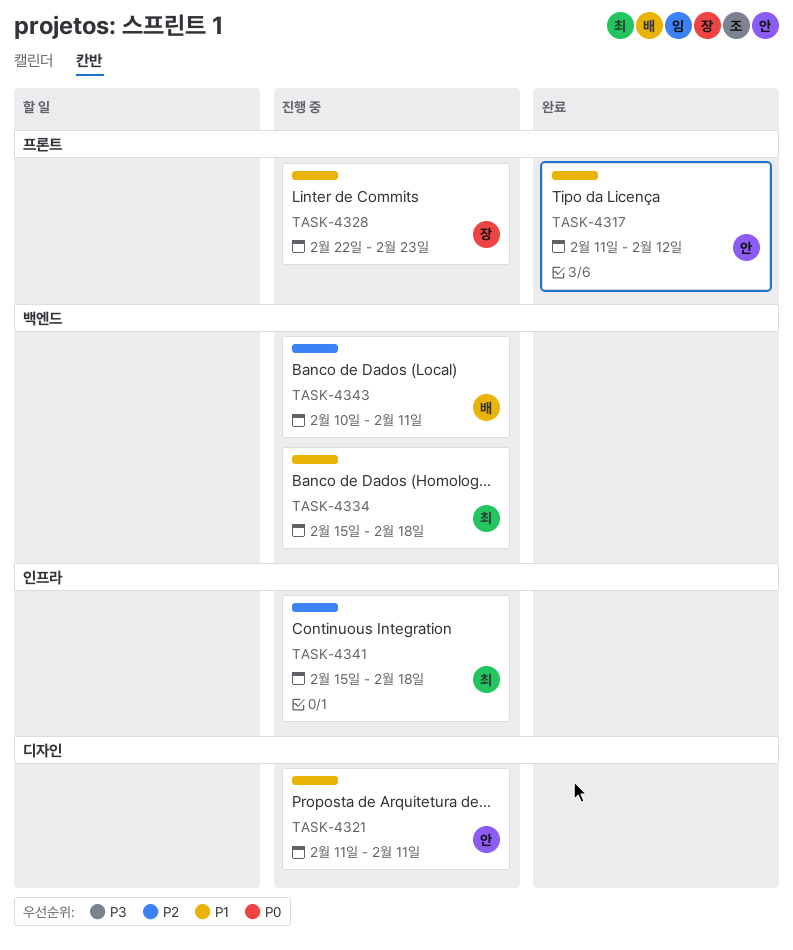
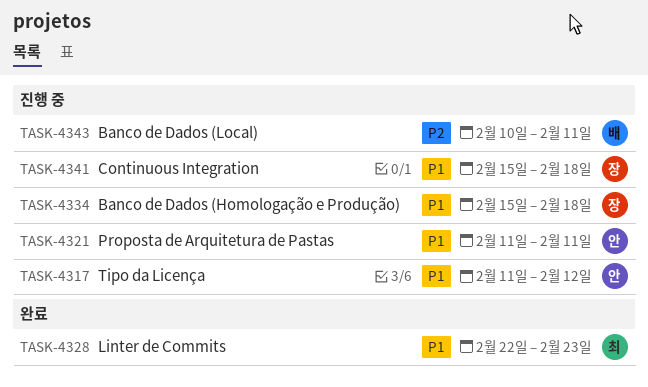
TASK-4317, status: 완료 -> 진행 중
TASK-4328, status: 진행 중 -> 완료
TASK-4328, owner: 장 -> 최
TASK-4334, owner: 최 -> 장
TASK-4341, owner: 최 -> 장
TASK-4341, priority: P2 -> P1

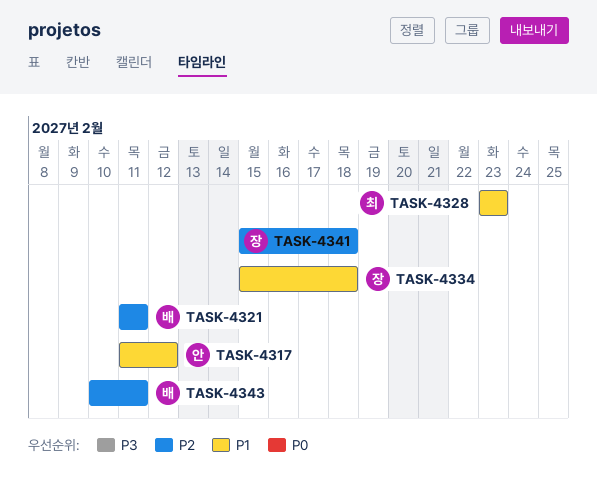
TASK-4321, owner: 안 -> 배
TASK-4321, priority: P1 -> P2
TASK-4328, start: Feb 22 -> Feb 23
TASK-4341, priority: P1 -> P2

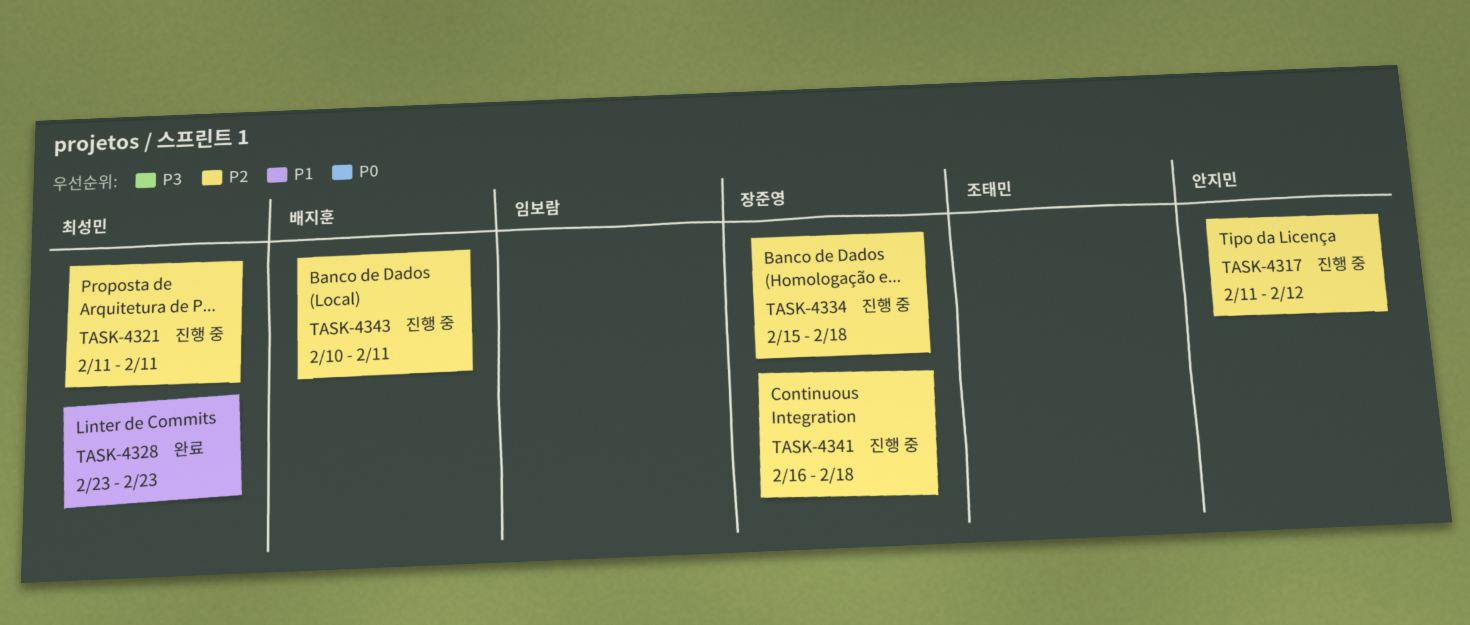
TASK-4317, priority: P1 -> P2
TASK-4321, owner: 배지훈 -> 최성민
TASK-4334, priority: P1 -> P2
TASK-4341, start: Feb 15 -> Feb 16

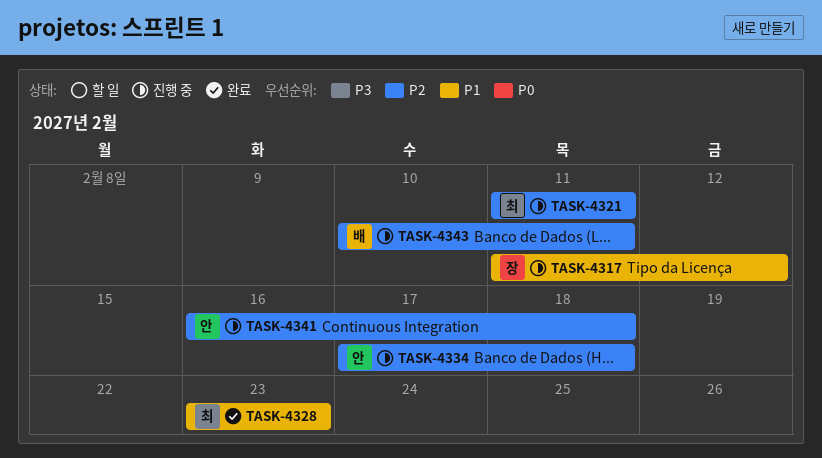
TASK-4317, owner: 안지민 -> 장준영
TASK-4317, priority: P2 -> P1
TASK-4334, owner: 장준영 -> 안지민
TASK-4334, start: Feb 15 -> Feb 17
TASK-4341, owner: 장준영 -> 안지민

